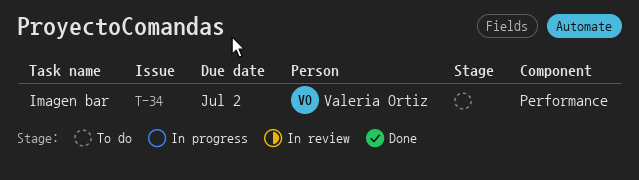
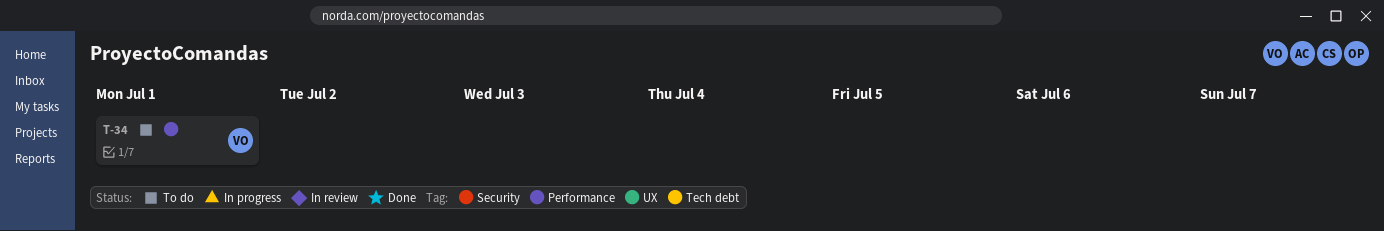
T-34, due: Jul 2 -> Jul 1

